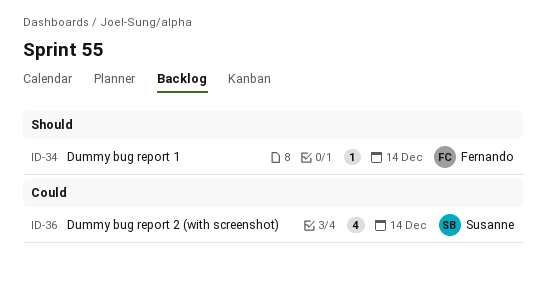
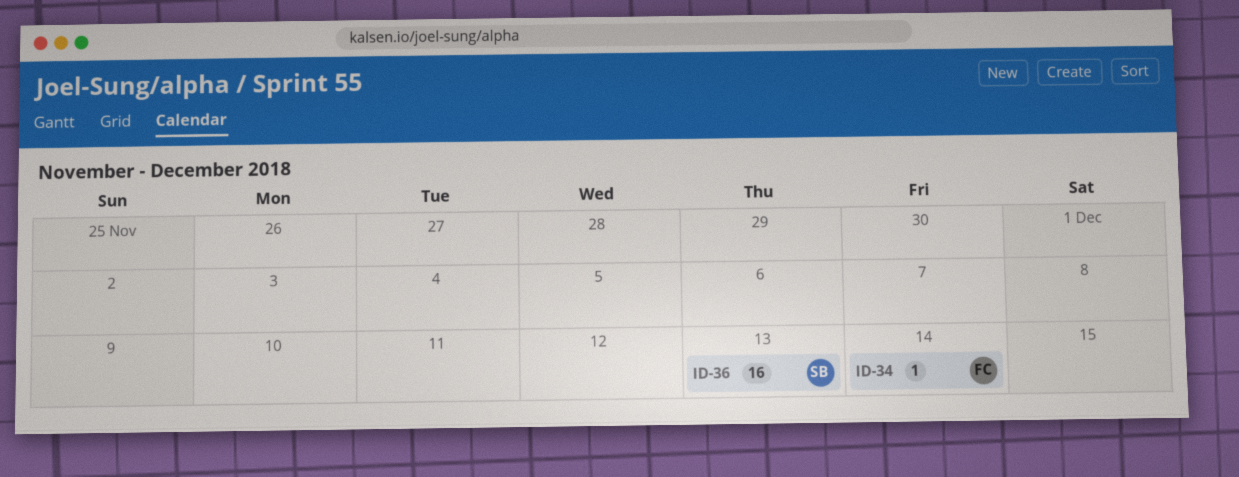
ID-36, estimate: 4 -> 16
ID-36, due: Dec 14 -> Dec 13

